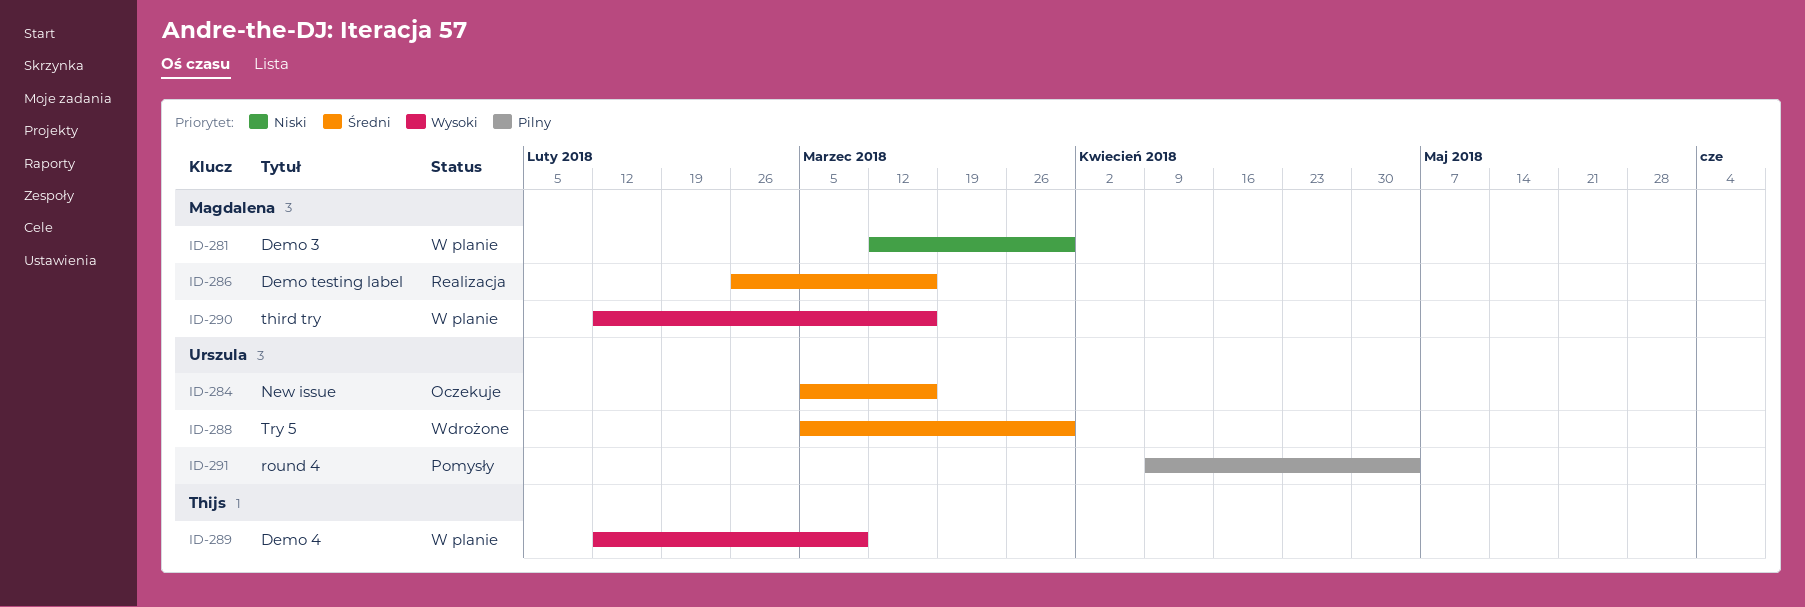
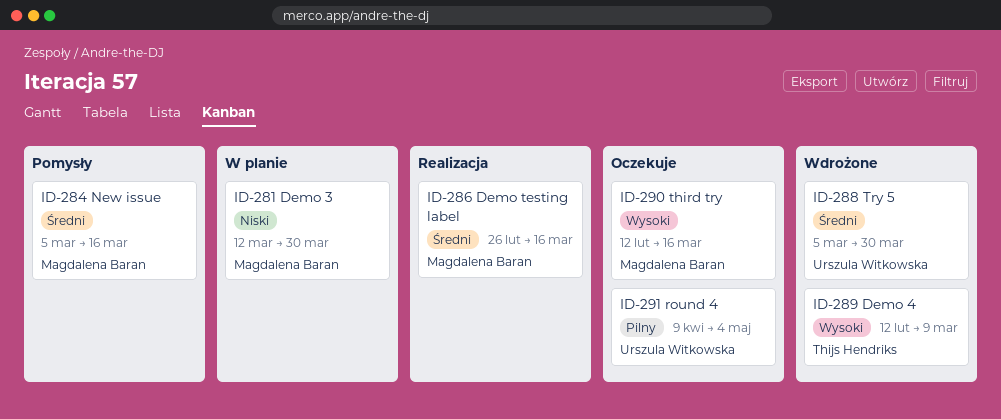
ID-284, status: Oczekuje -> Pomysły
ID-284, owner: Urszula Witkowska -> Magdalena Baran
ID-289, status: W planie -> Wdrożone
ID-290, status: W planie -> Oczekuje
ID-291, status: Pomysły -> Oczekuje

